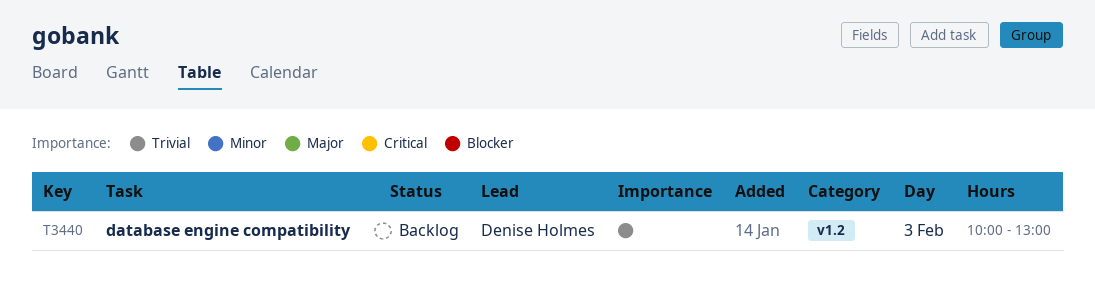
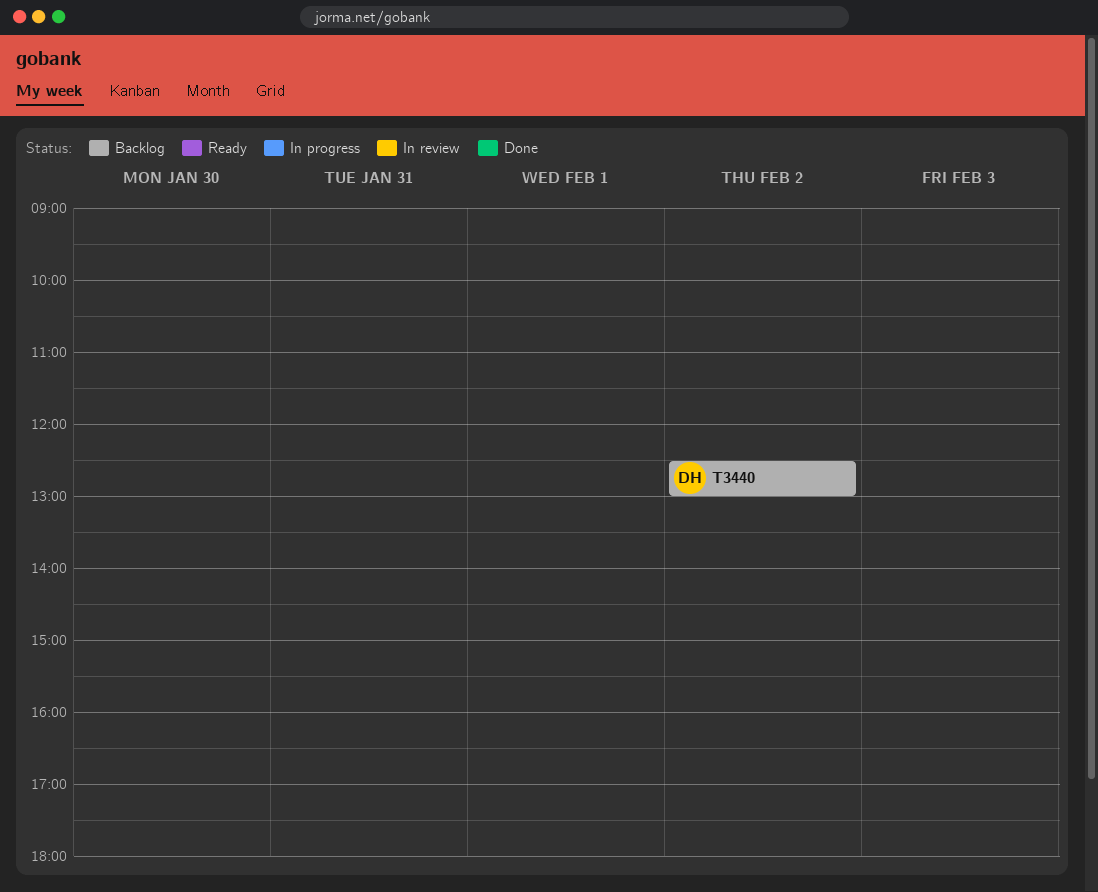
T3440, day: Feb 3 -> Feb 2
T3440, begins: 10:00 -> 12:30

